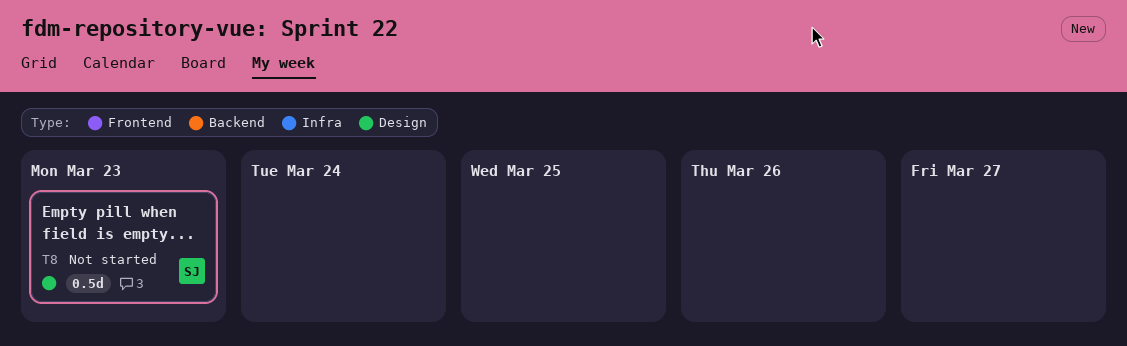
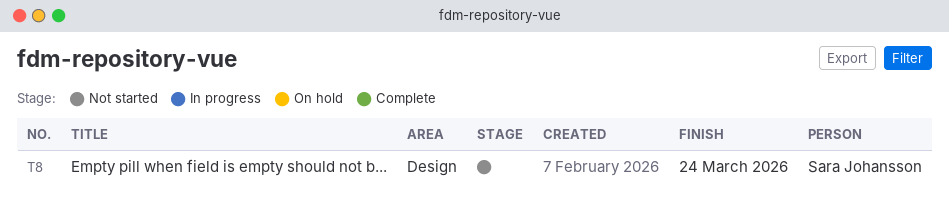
T8, due: Mar 23 -> Mar 24

